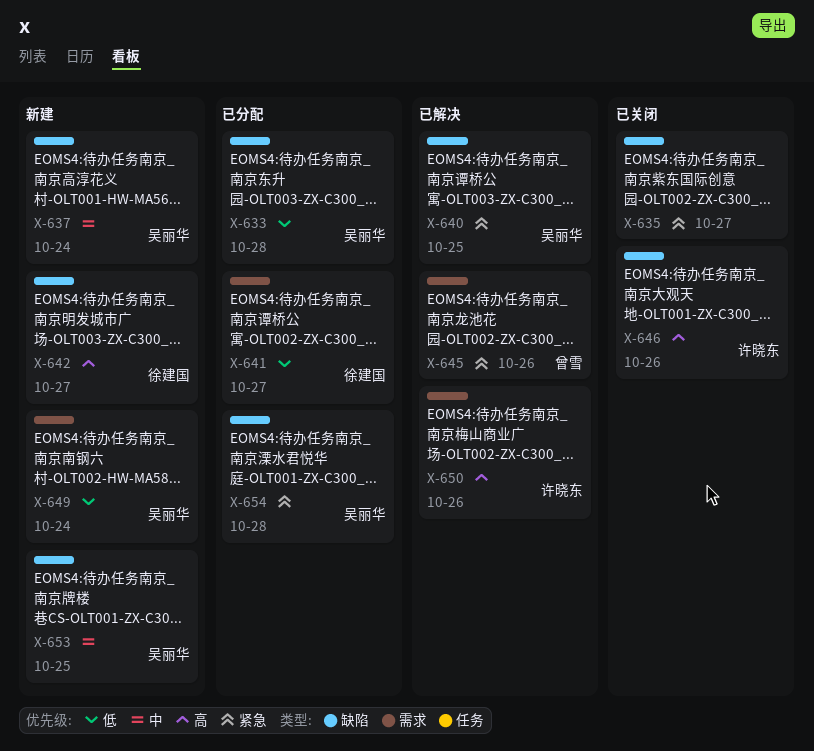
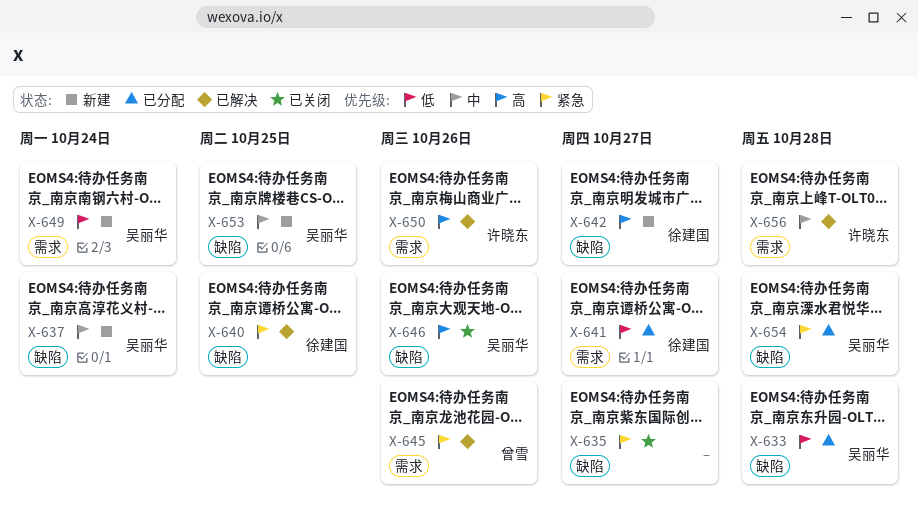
X-640, owner: 吴丽华 -> 徐建国
X-646, owner: 许晓东 -> 吴丽华
X-656: none -> present

